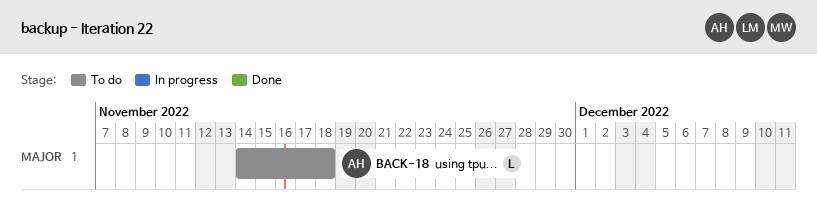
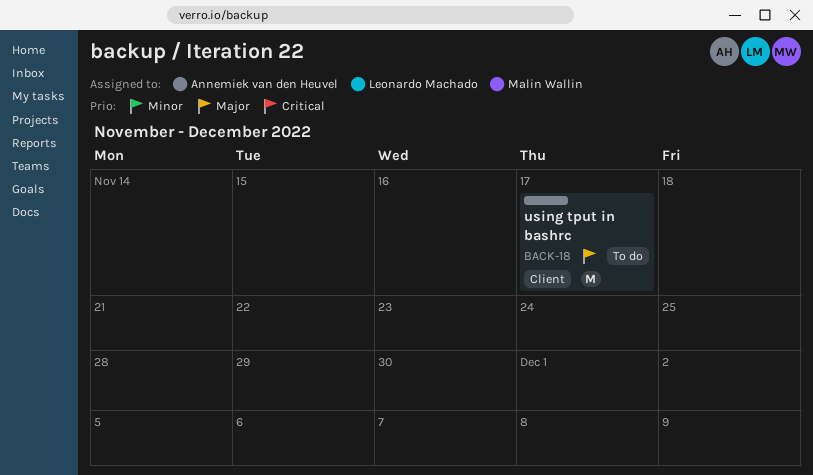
BACK-18, estimate: L -> M
BACK-18, due: Nov 18 -> Nov 17

